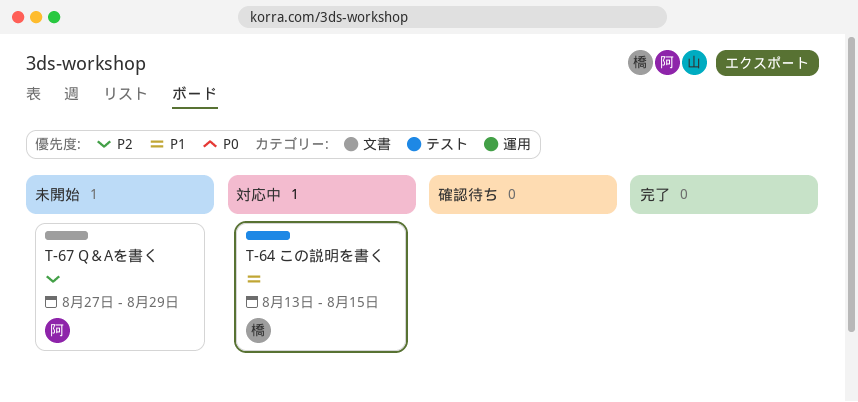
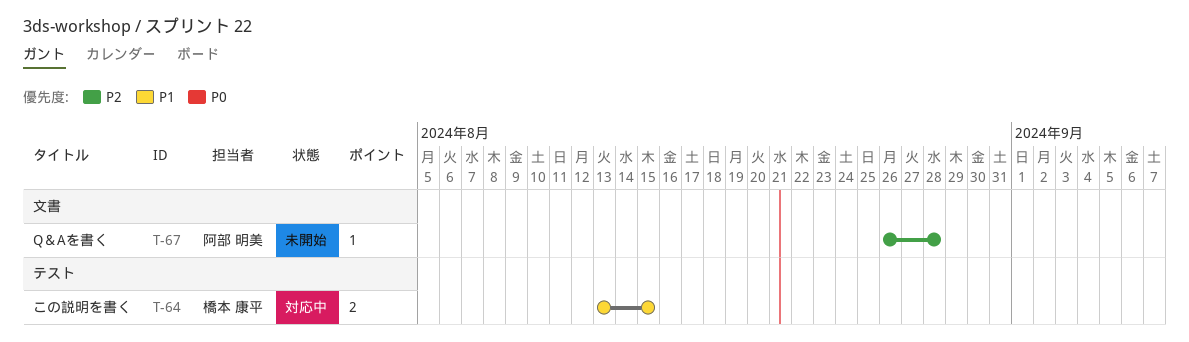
T-67, start: Aug 27 -> Aug 26
T-67, due: Aug 29 -> Aug 28

